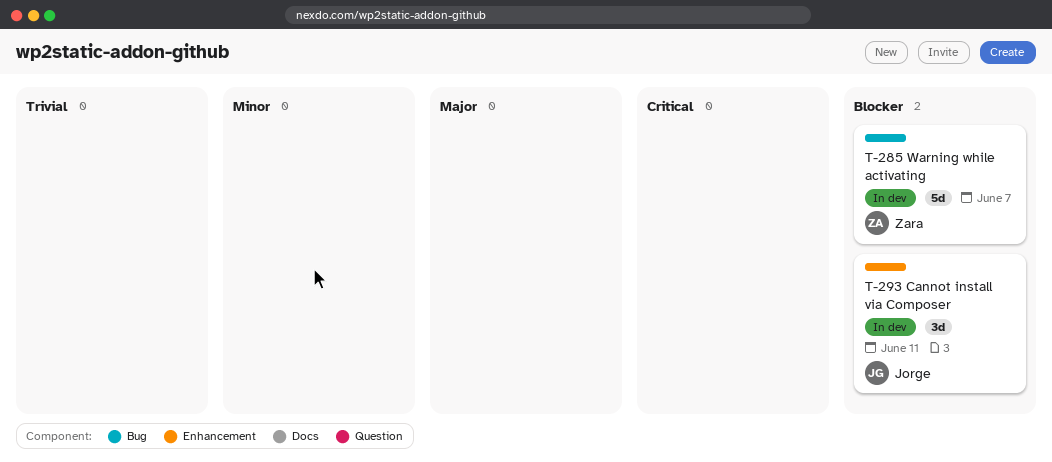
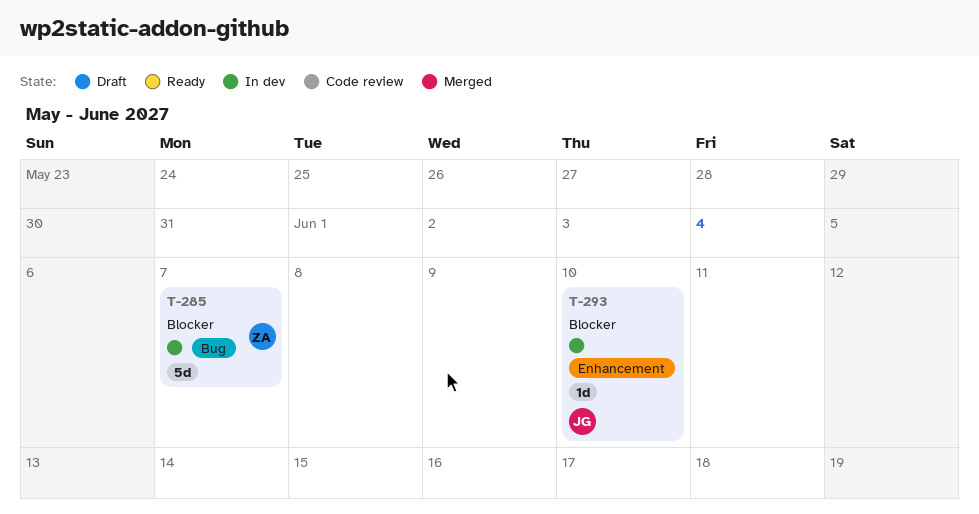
T-293, estimate: 3d -> 1d
T-293, due: Jun 11 -> Jun 10

